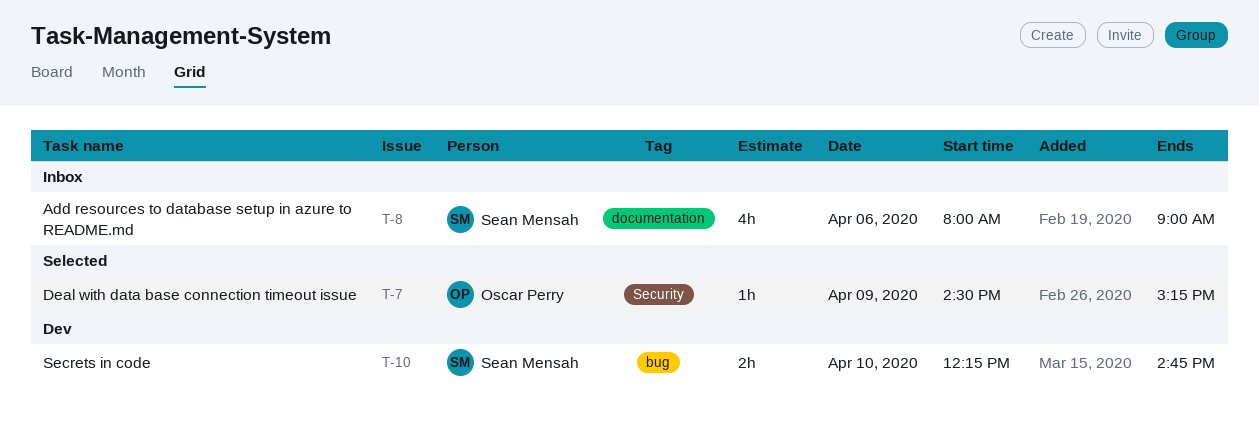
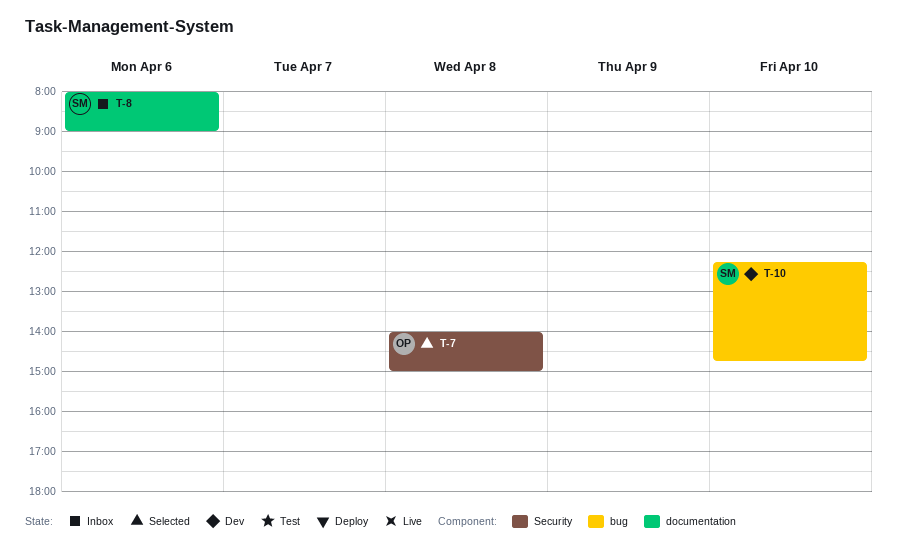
T-7, day: Apr 9 -> Apr 8
T-7, begins: 14:30 -> 14:00
T-7, ends: 15:15 -> 15:00

